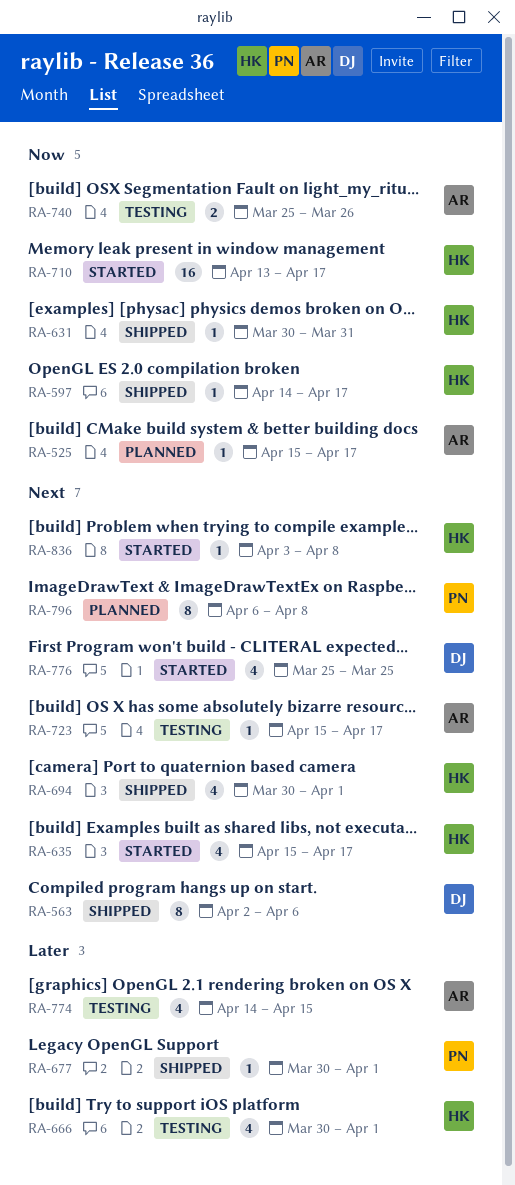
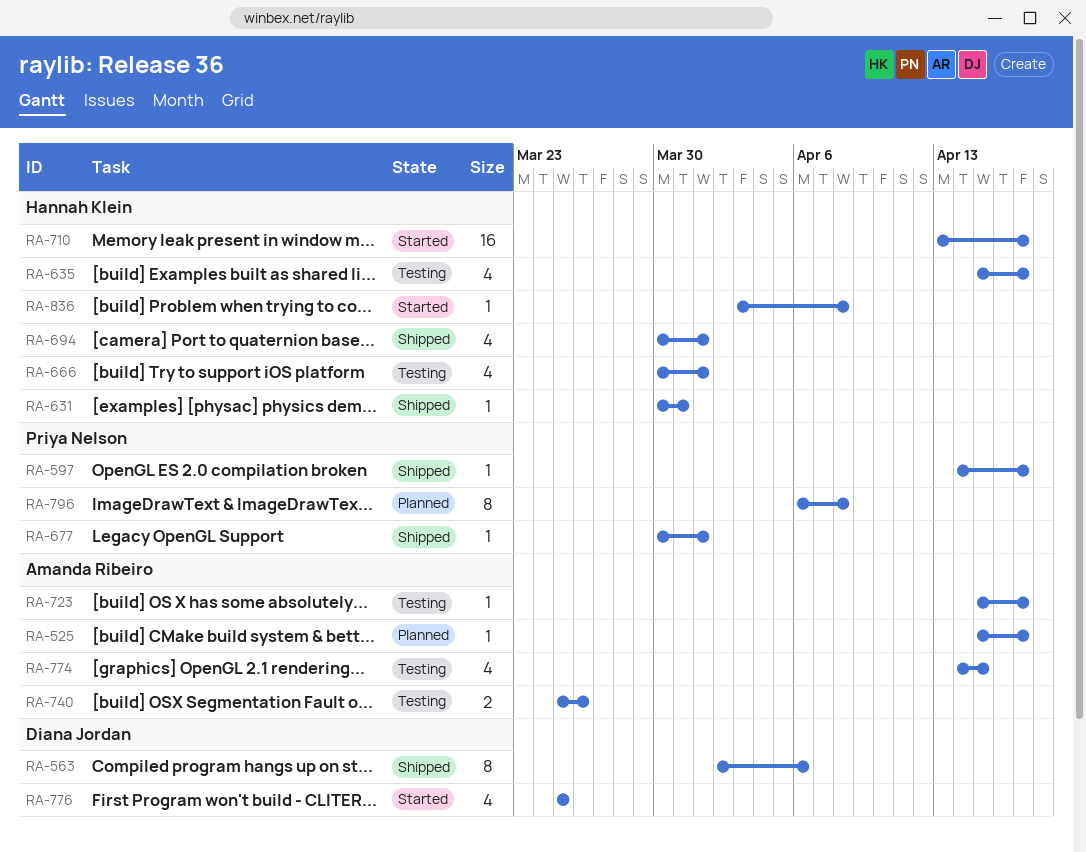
RA-597, owner: Hannah Klein -> Priya Nelson
RA-635, status: Started -> Testing

